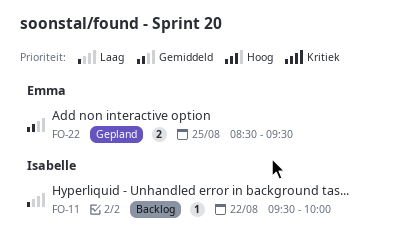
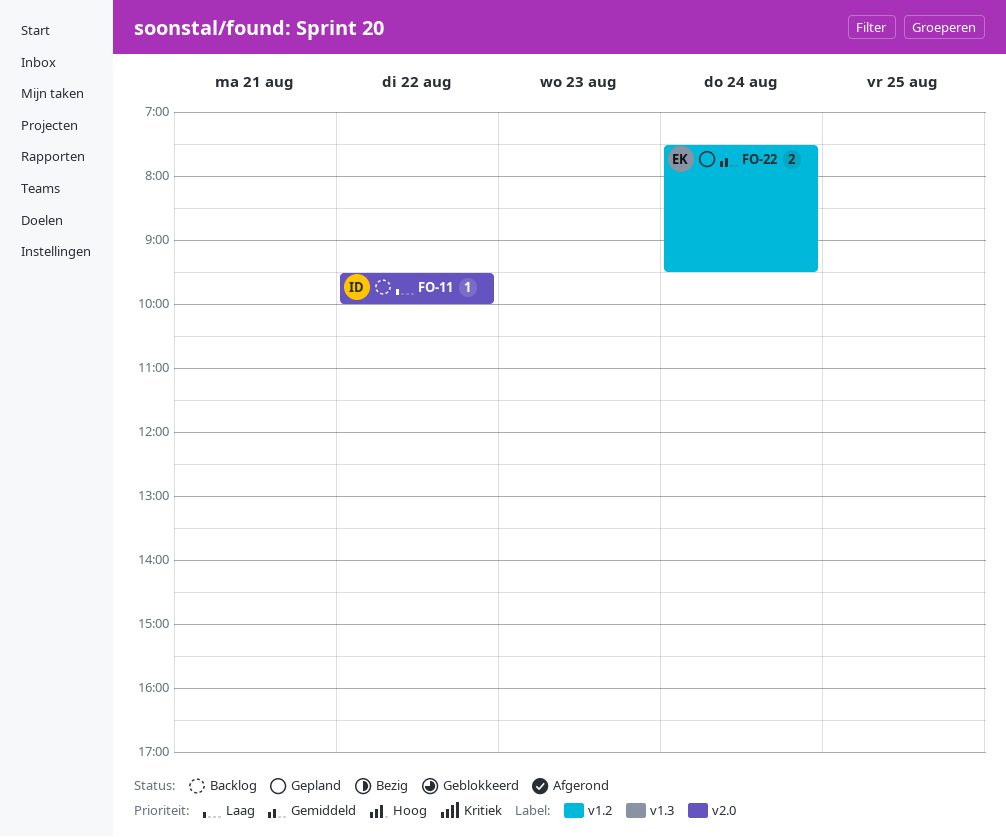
FO-22, day: Aug 25 -> Aug 24
FO-22, begins: 08:30 -> 07:30

